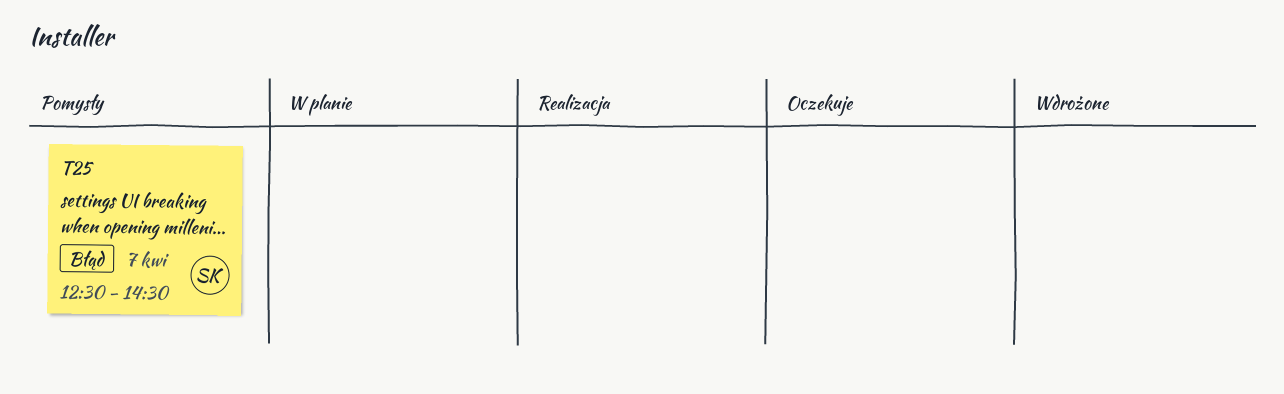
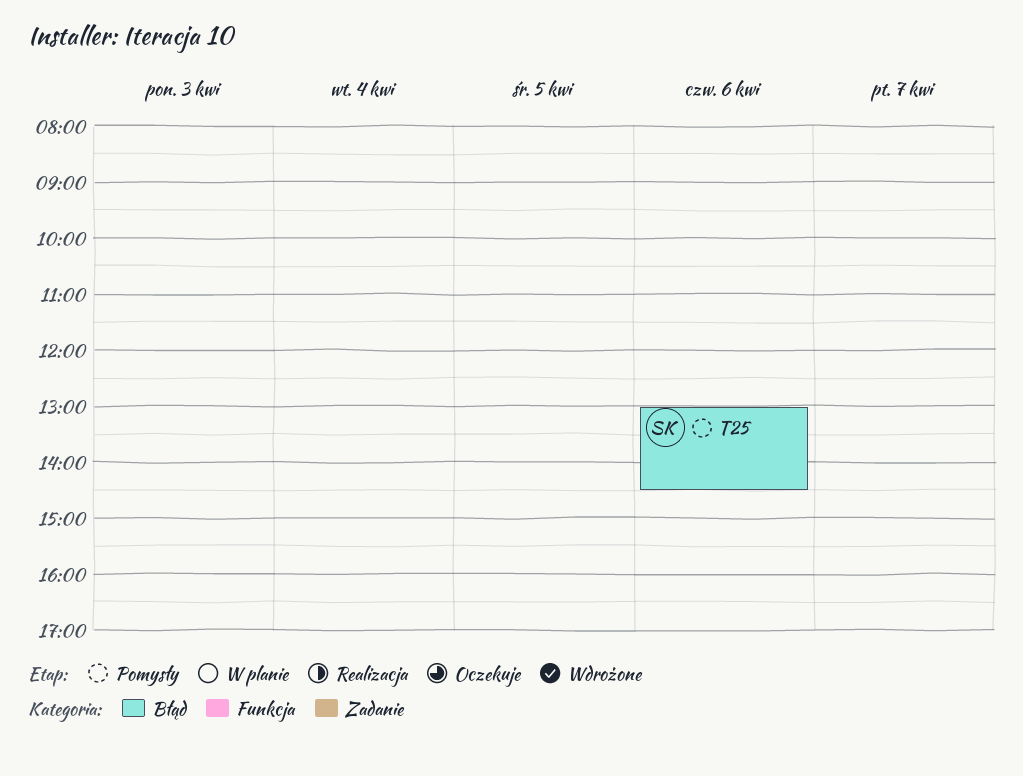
T25, day: Apr 7 -> Apr 6
T25, begins: 12:30 -> 13:00

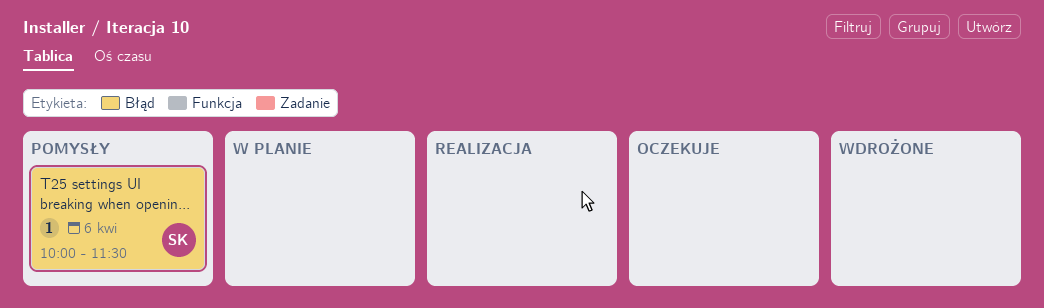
T25, begins: 13:00 -> 10:00
T25, ends: 14:30 -> 11:30

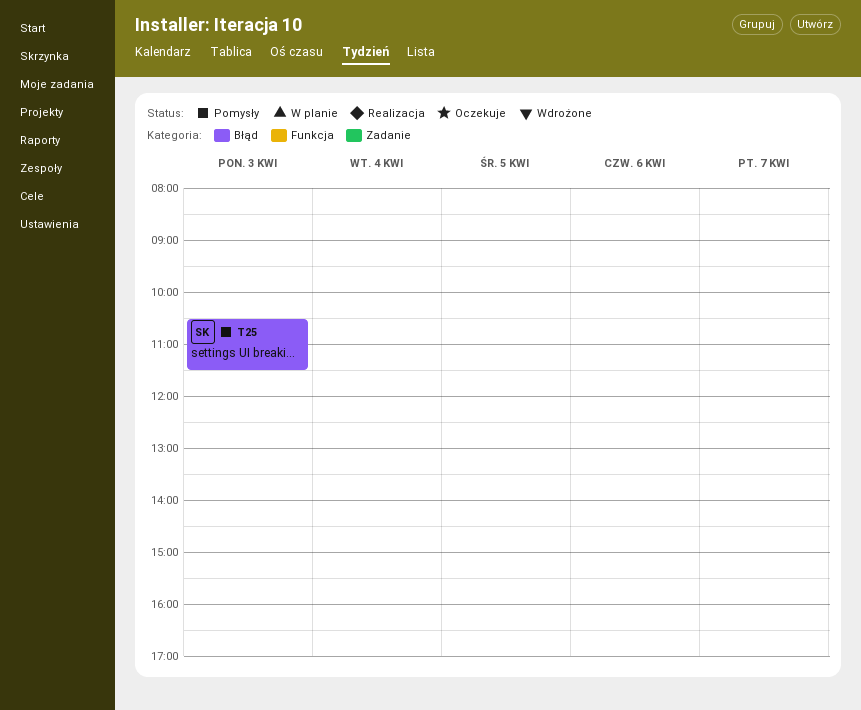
T25, day: Apr 6 -> Apr 3
T25, begins: 10:00 -> 10:30

